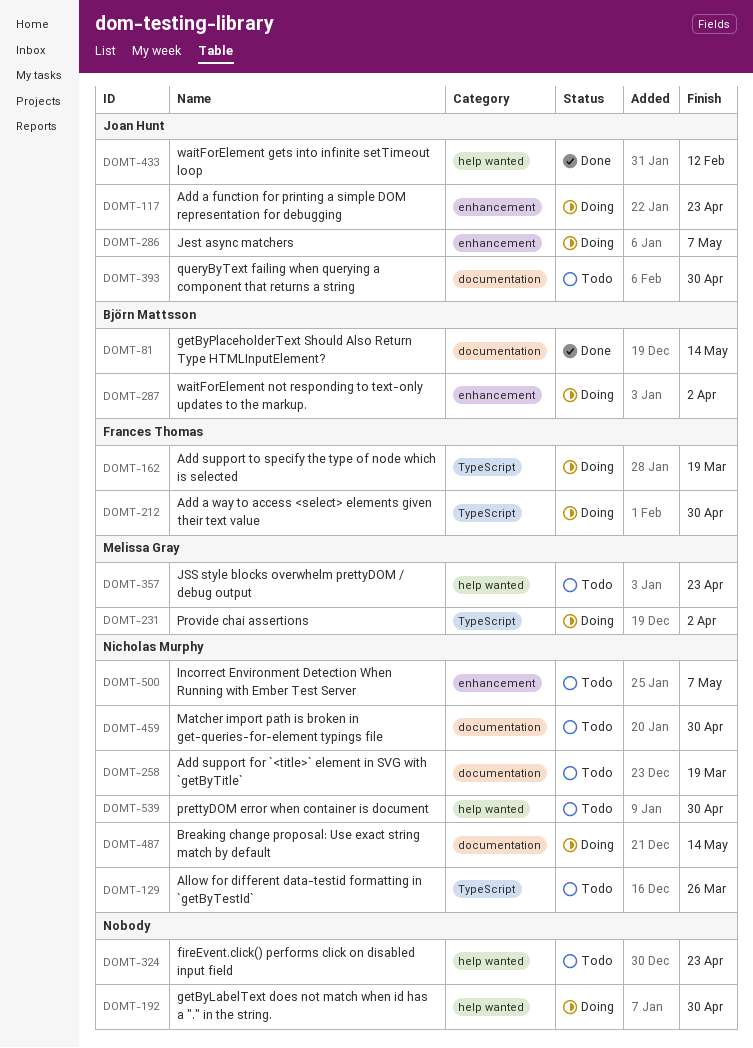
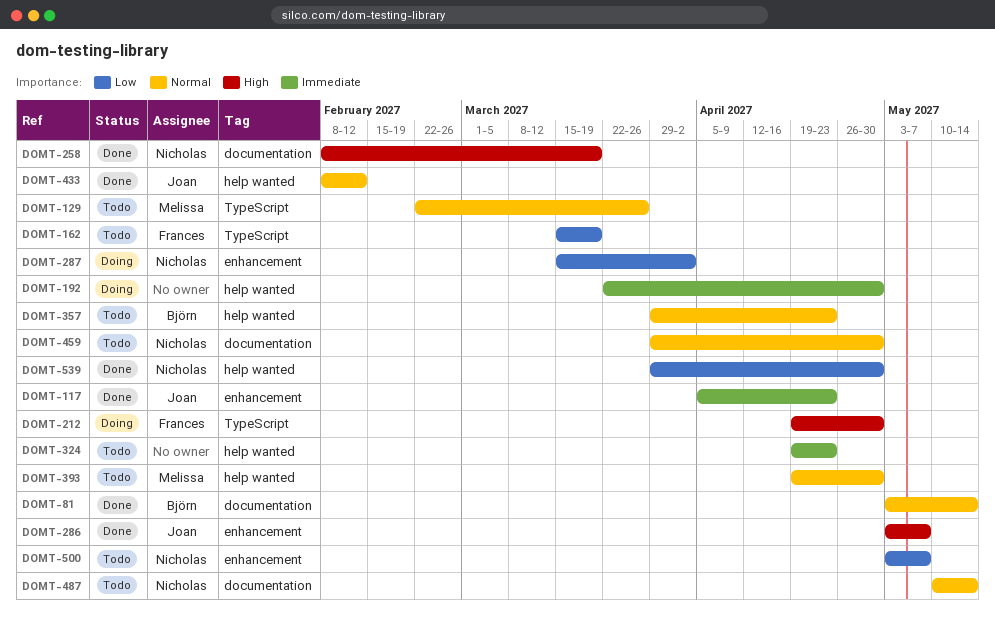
DOMT-117, status: Doing -> Done
DOMT-129, owner: Nicholas Murphy -> Melissa Gray
DOMT-162, status: Doing -> Todo
DOMT-231: present -> none
DOMT-258, status: Todo -> Done
DOMT-286, status: Doing -> Done
DOMT-287, owner: Björn Mattsson -> Nicholas Murphy
DOMT-357, owner: Melissa Gray -> Björn Mattsson
DOMT-393, owner: Joan Hunt -> Melissa Gray
DOMT-393, label: documentation -> help wanted
DOMT-487, status: Doing -> Todo
DOMT-539, status: Todo -> Done

